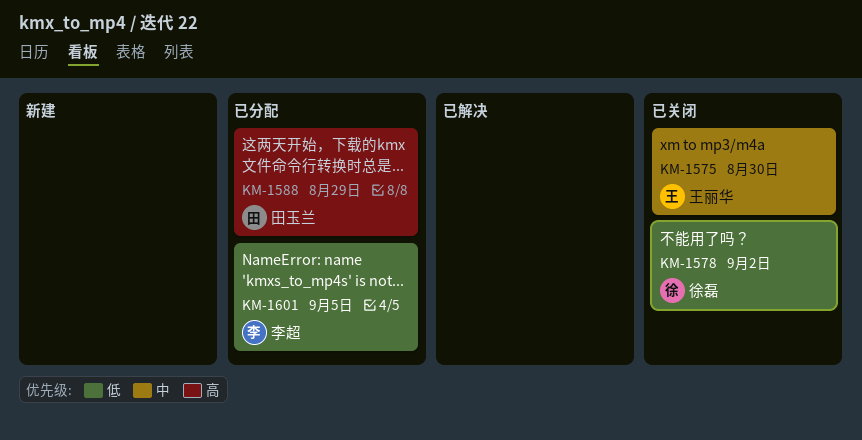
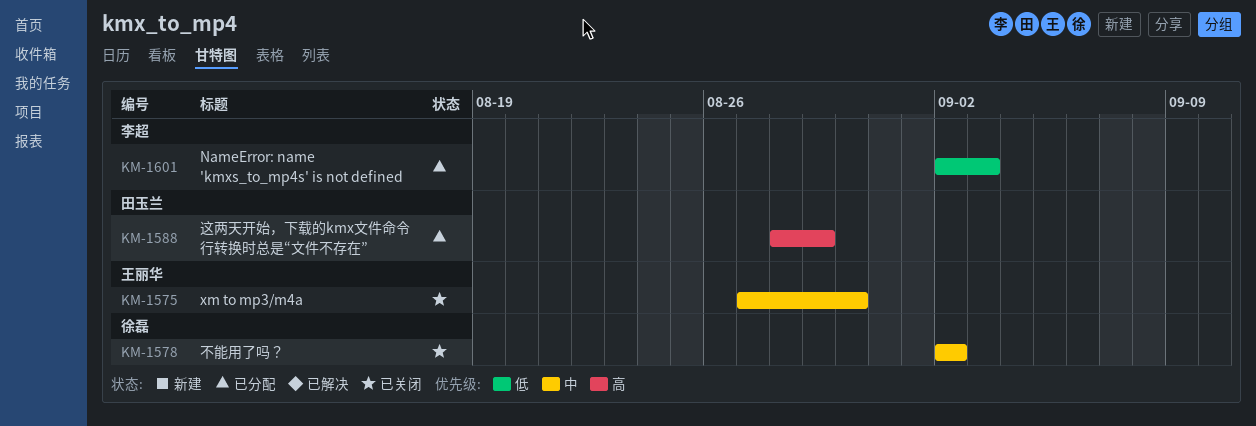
KM-1578, priority: 低 -> 中
KM-1601, due: Sep 5 -> Sep 3

